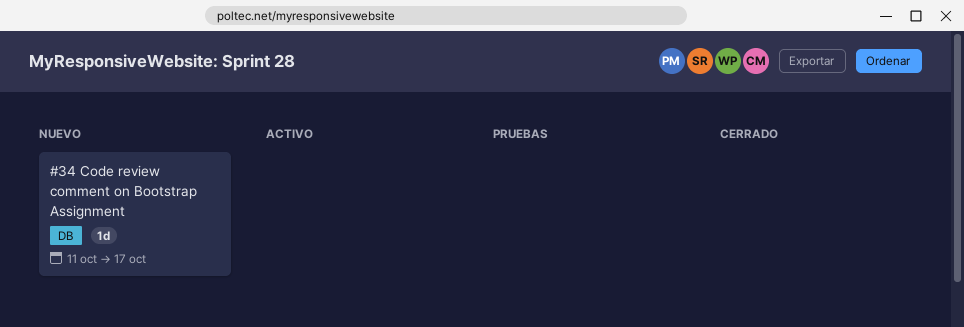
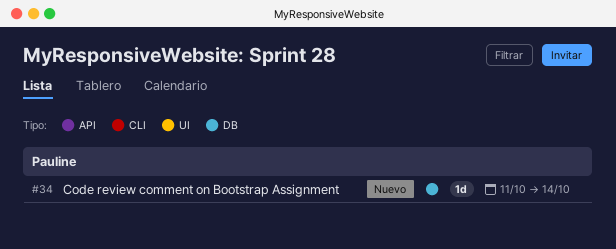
#34, due: Oct 17 -> Oct 14

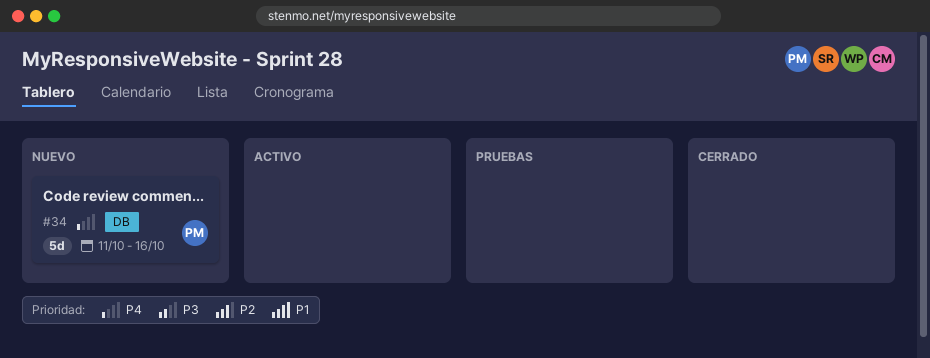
#34, estimate: 1d -> 5d
#34, due: Oct 14 -> Oct 16

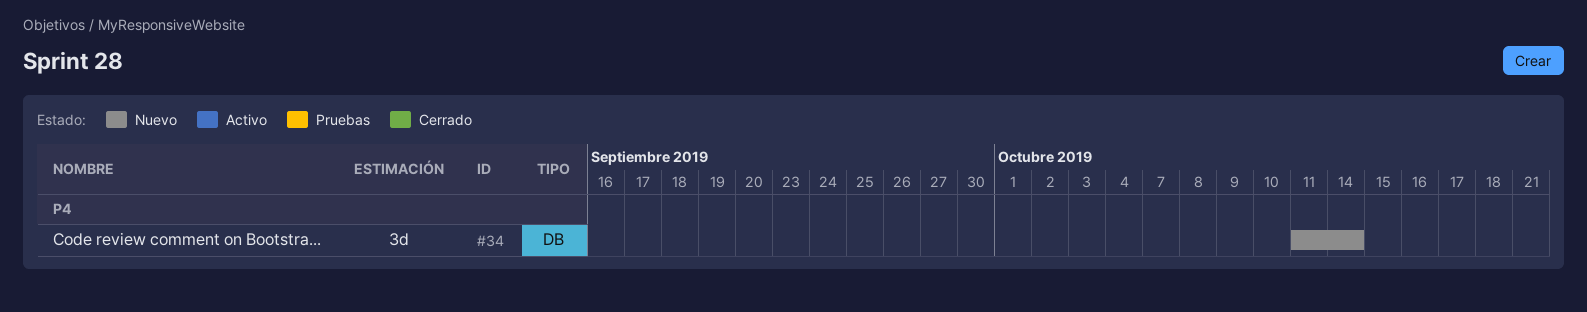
#34, estimate: 5d -> 3d
#34, due: Oct 16 -> Oct 14

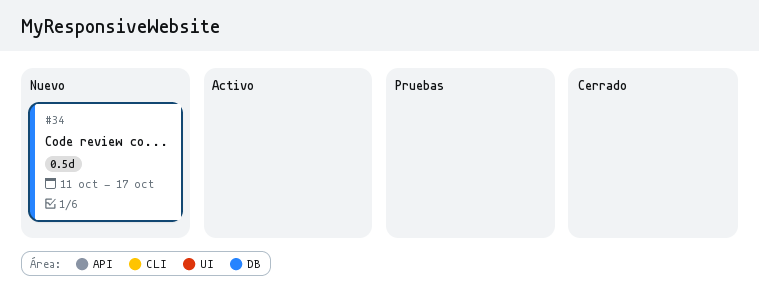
#34, estimate: 3d -> 0.5d
#34, due: Oct 14 -> Oct 17

